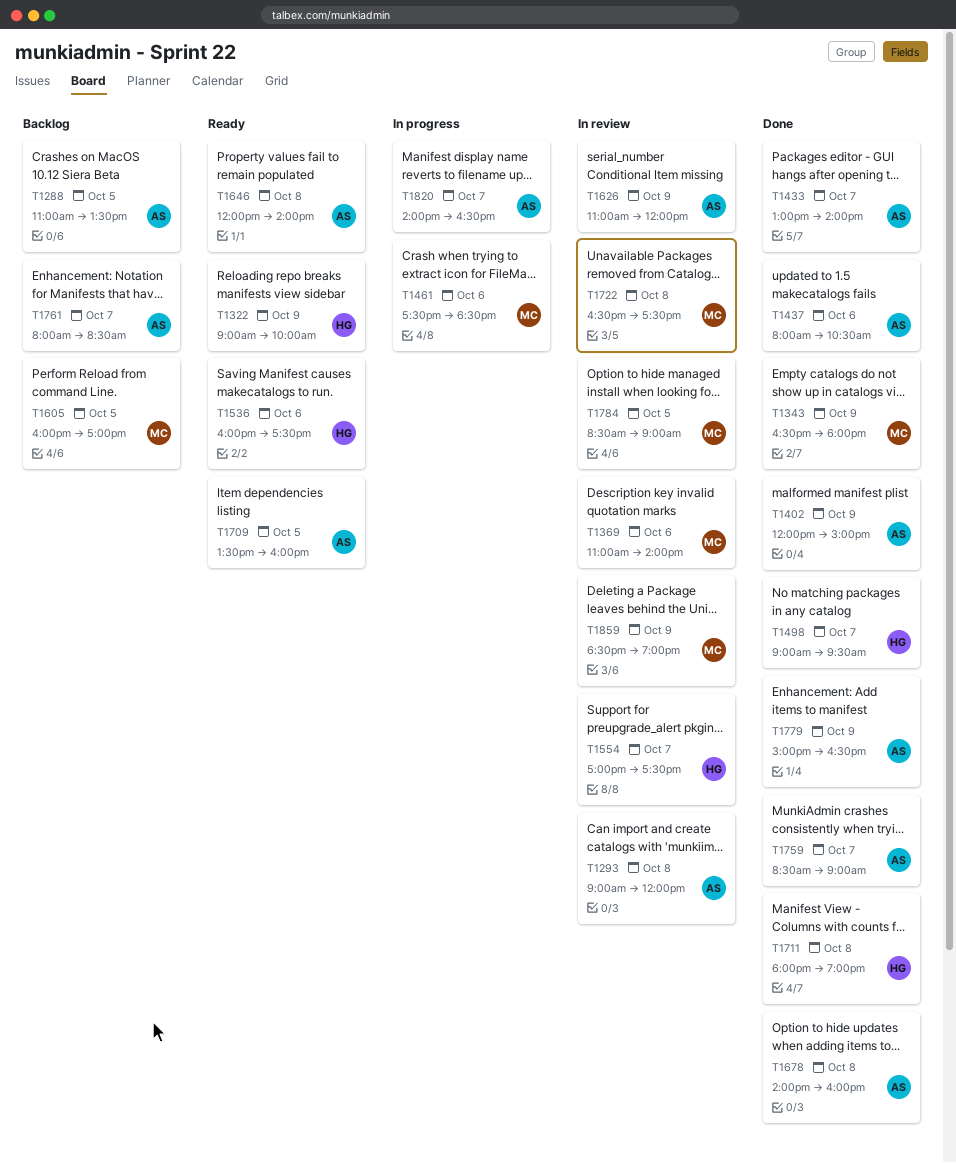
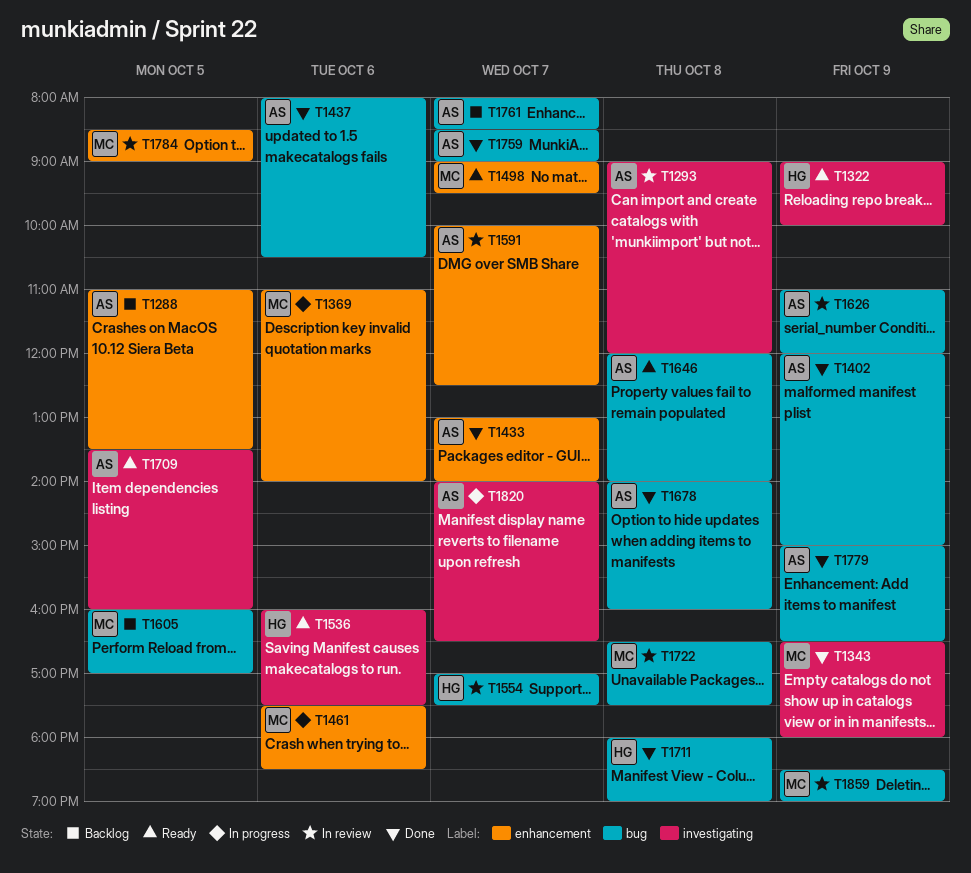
T1369, status: In review -> In progress
T1498, status: Done -> Ready
T1498, owner: HG -> MC
T1591: none -> present

